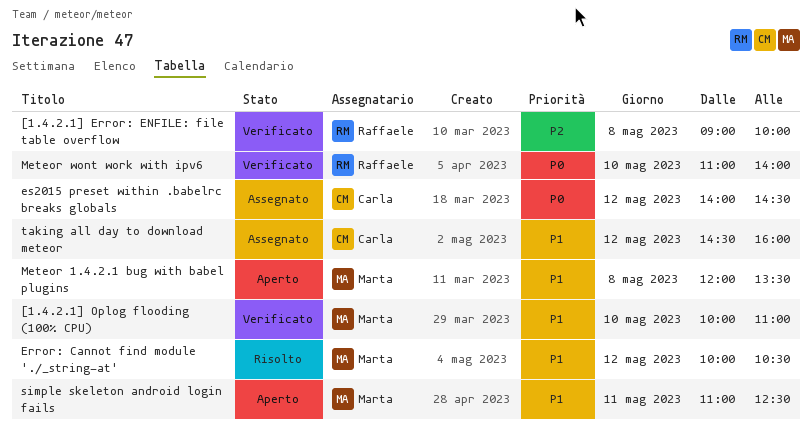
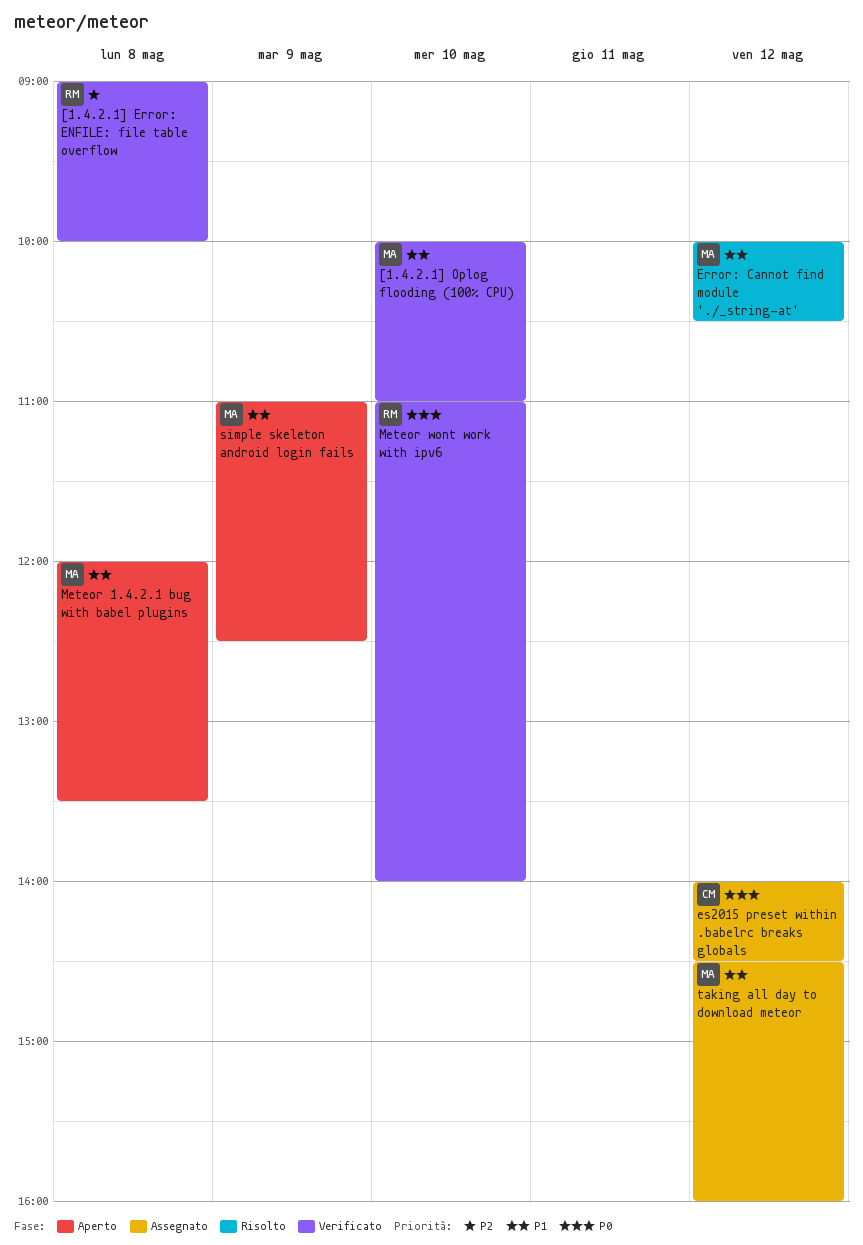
simple skeleton android login fails, day: May 11 -> May 9
taking all day to download meteor, owner: Carla -> Marta

